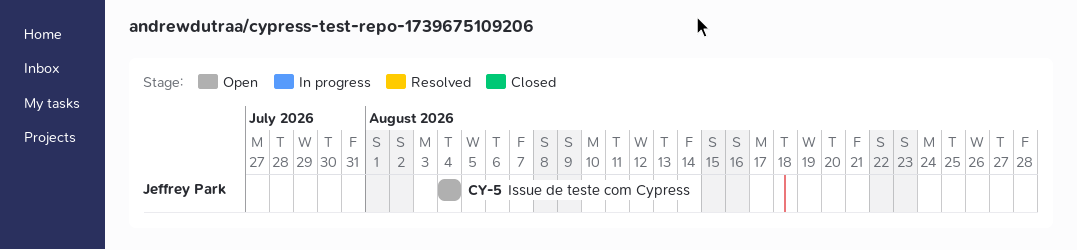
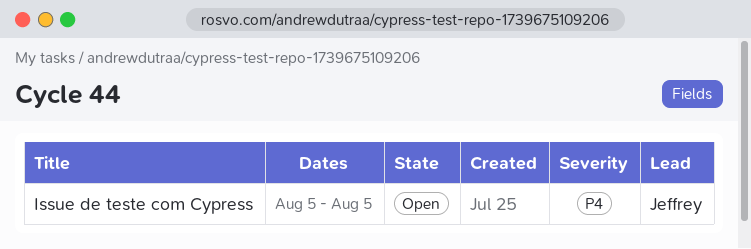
Issue de teste com Cypress, start: Aug 4 -> Aug 5
Issue de teste com Cypress, due: Aug 4 -> Aug 5

